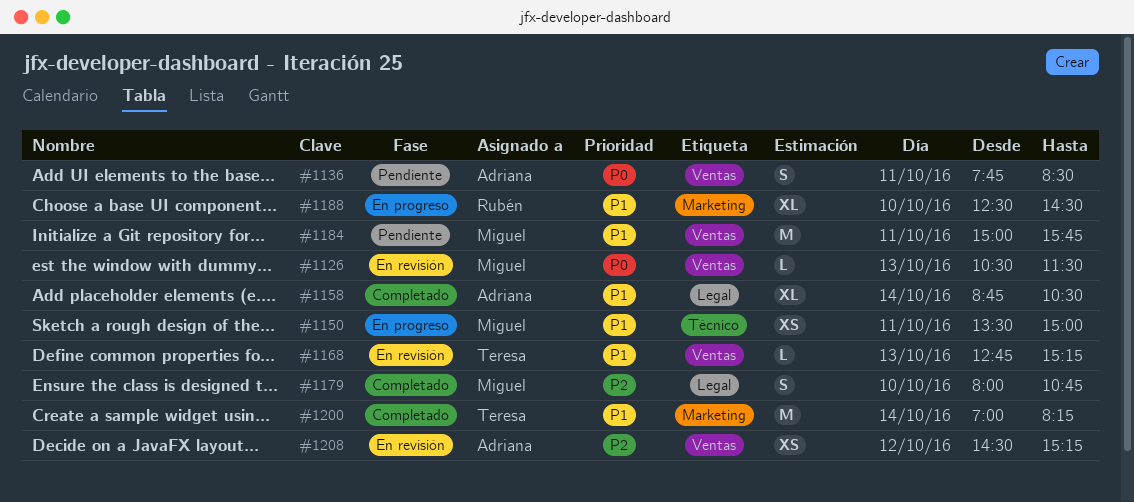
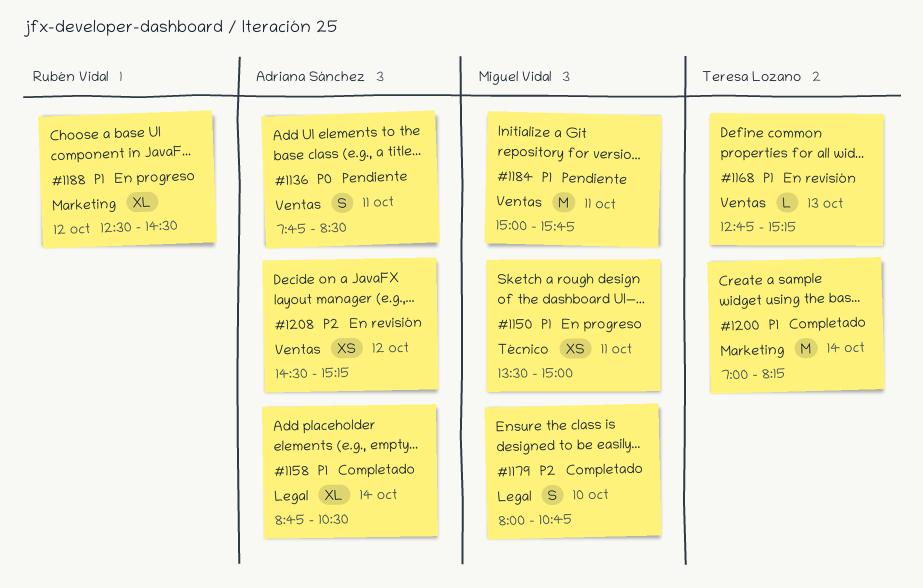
#1126: present -> none
#1188, day: Oct 10 -> Oct 12

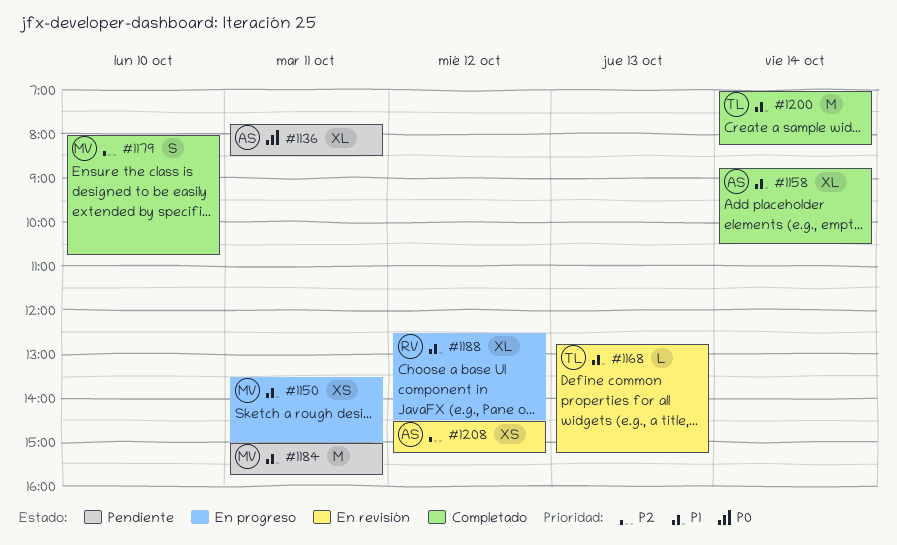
#1136, estimate: S -> XL

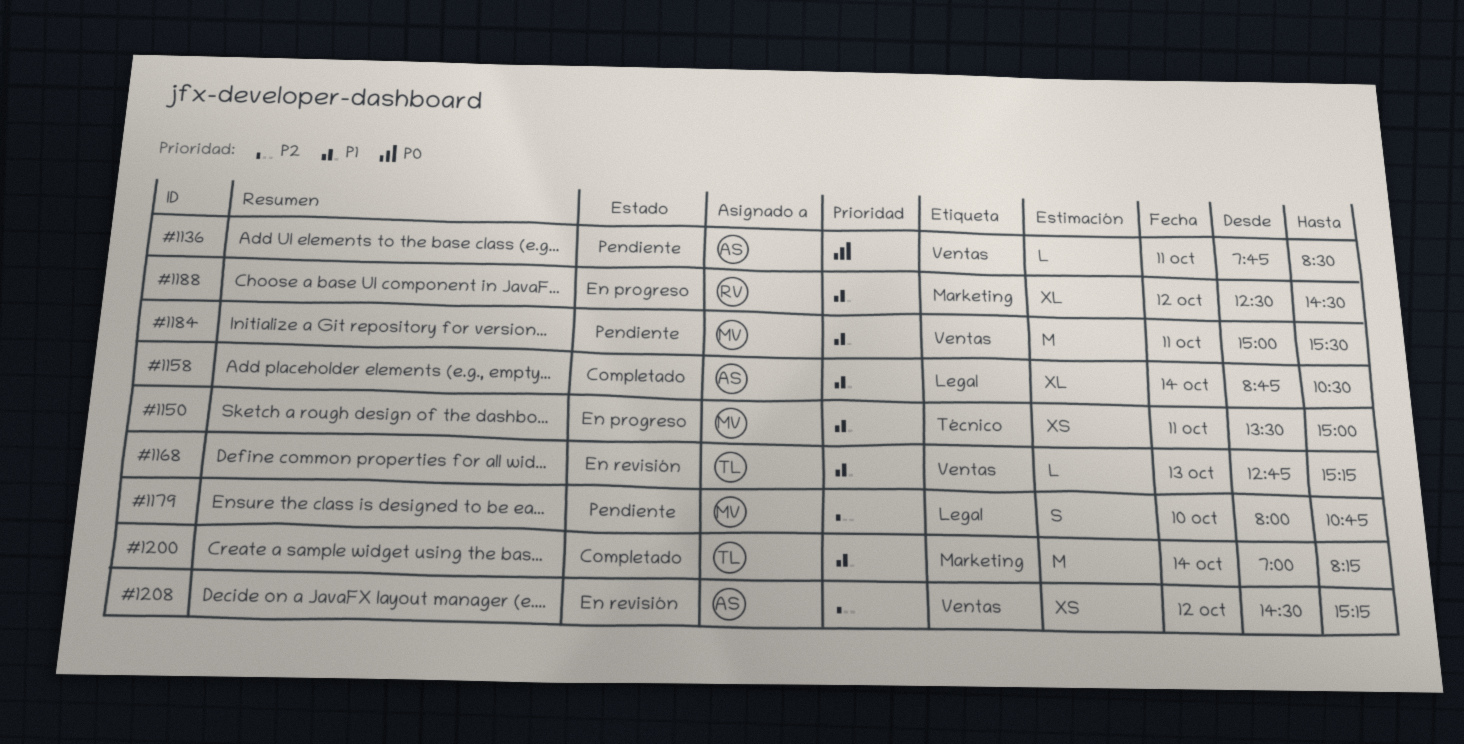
#1136, estimate: XL -> L
#1179, status: Completado -> Pendiente
#1184, ends: 15:45 -> 15:30

